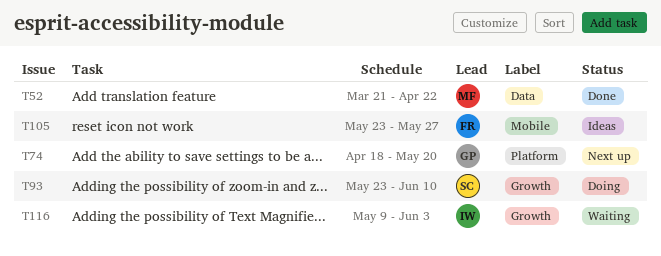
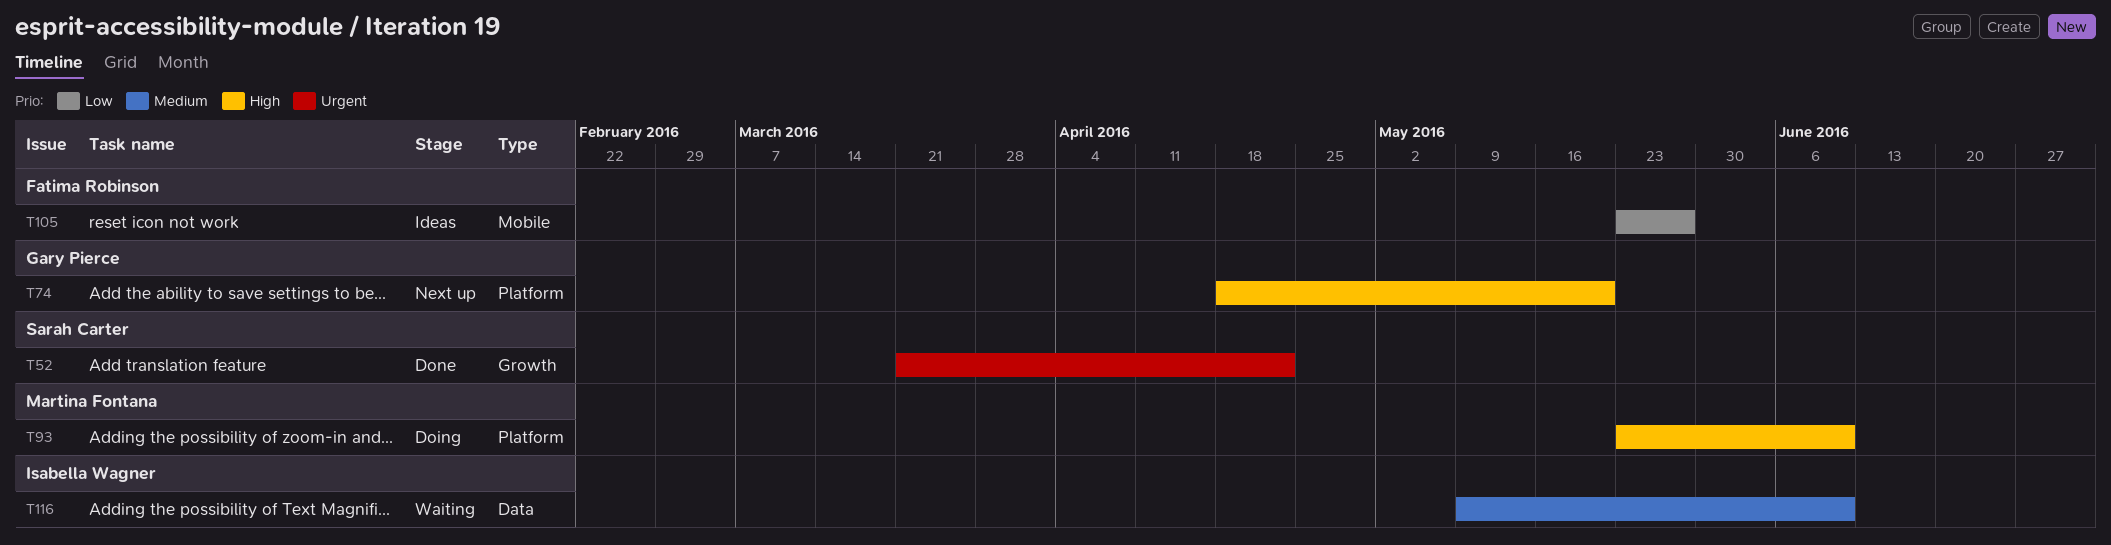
T52, owner: Martina Fontana -> Sarah Carter
T52, label: Data -> Growth
T93, owner: Sarah Carter -> Martina Fontana
T93, label: Growth -> Platform
T116, label: Growth -> Data
T116, due: Jun 3 -> Jun 10

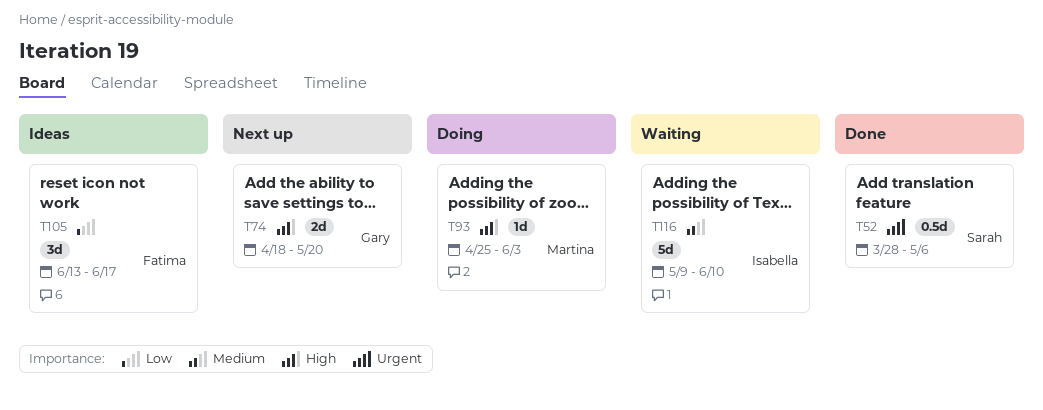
T52, start: Mar 21 -> Mar 28
T52, due: Apr 22 -> May 6
T93, start: May 23 -> Apr 25
T93, due: Jun 10 -> Jun 3
T105, start: May 23 -> Jun 13
T105, due: May 27 -> Jun 17

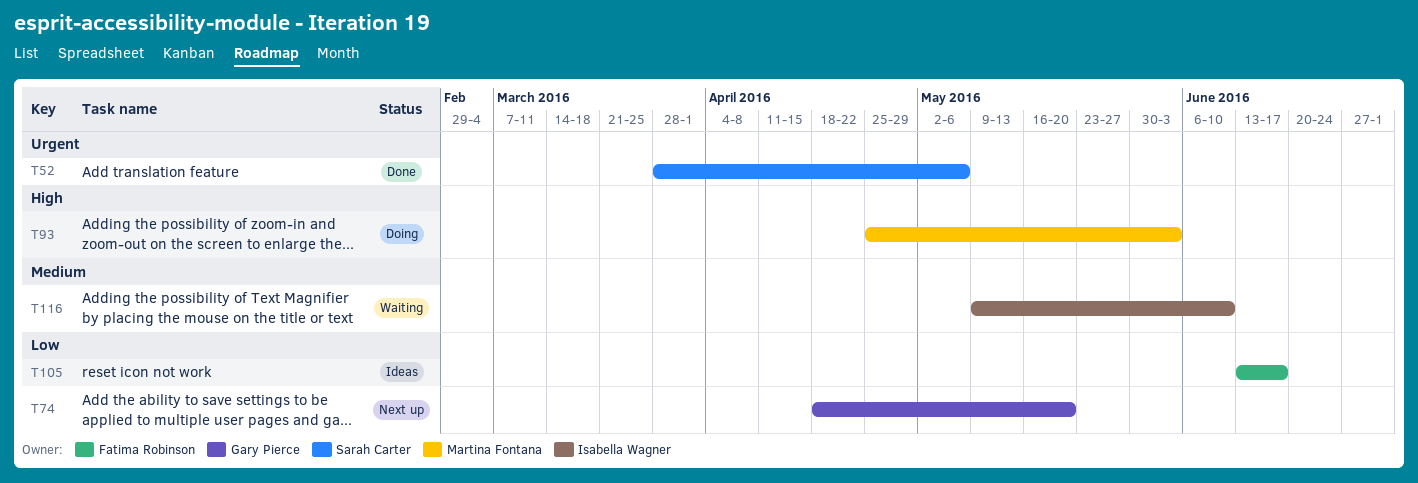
T74, priority: High -> Low

